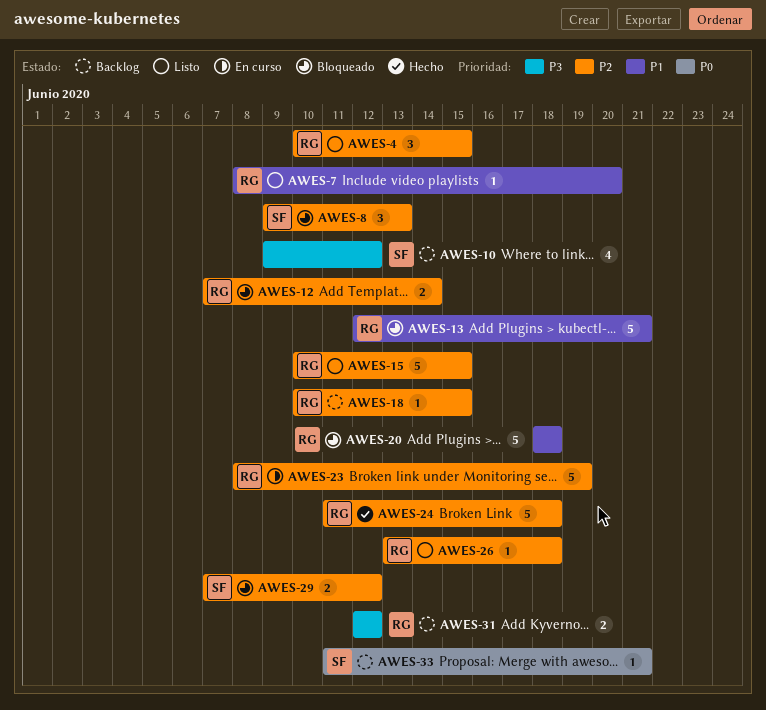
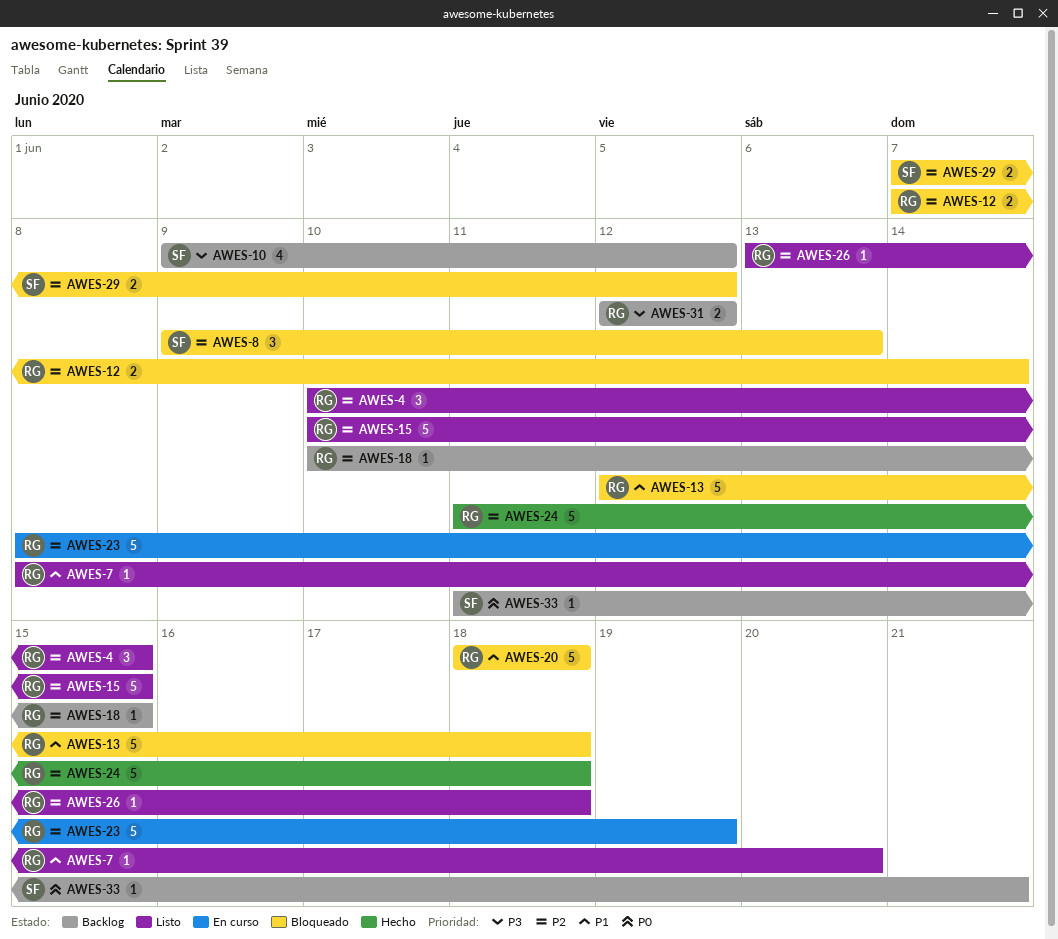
AWES-13, due: Jun 21 -> Jun 18

